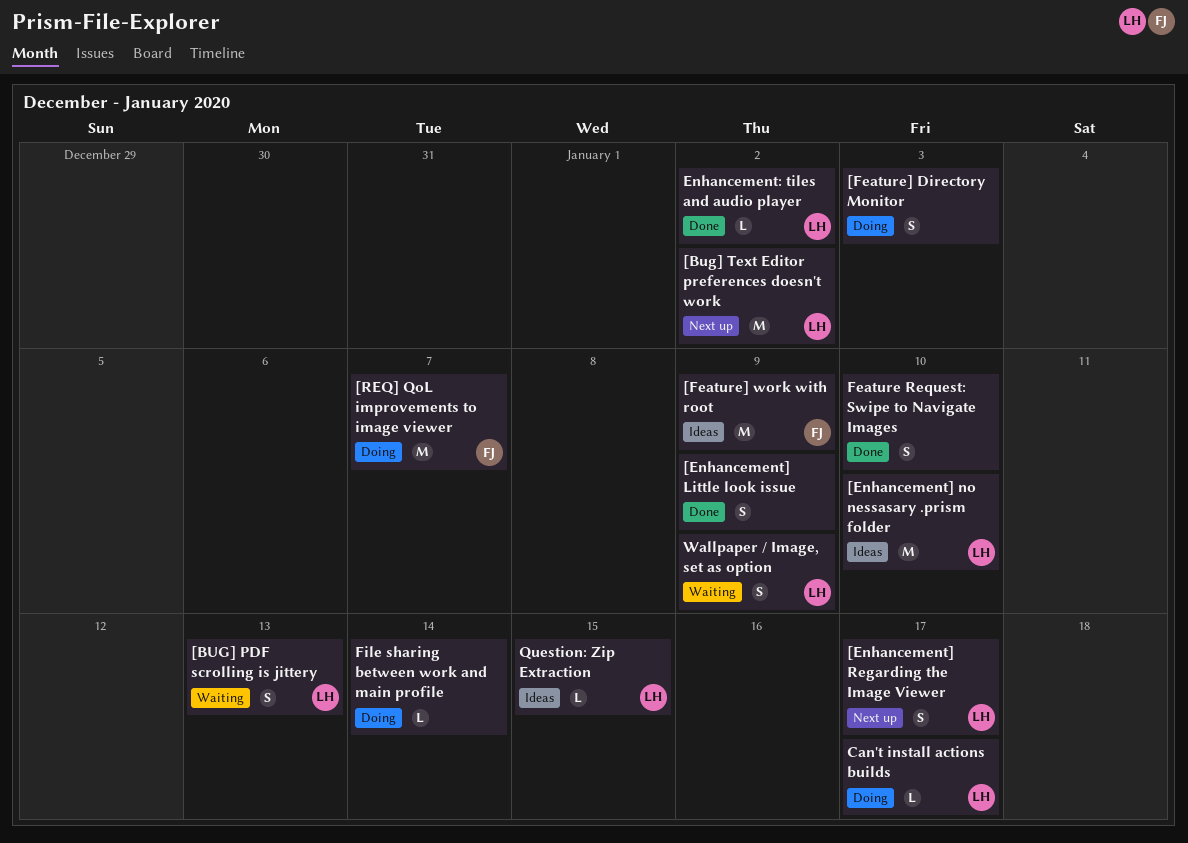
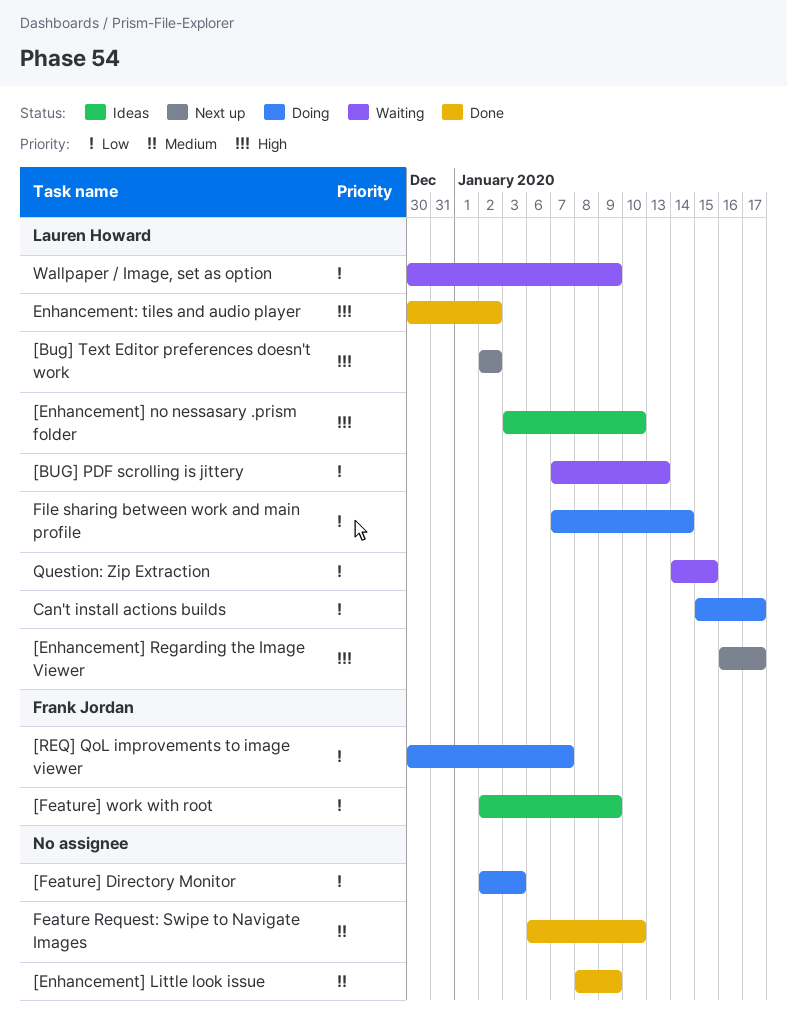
File sharing between work and main profile, owner: none -> Lauren Howard
Question: Zip Extraction, status: Ideas -> Waiting

